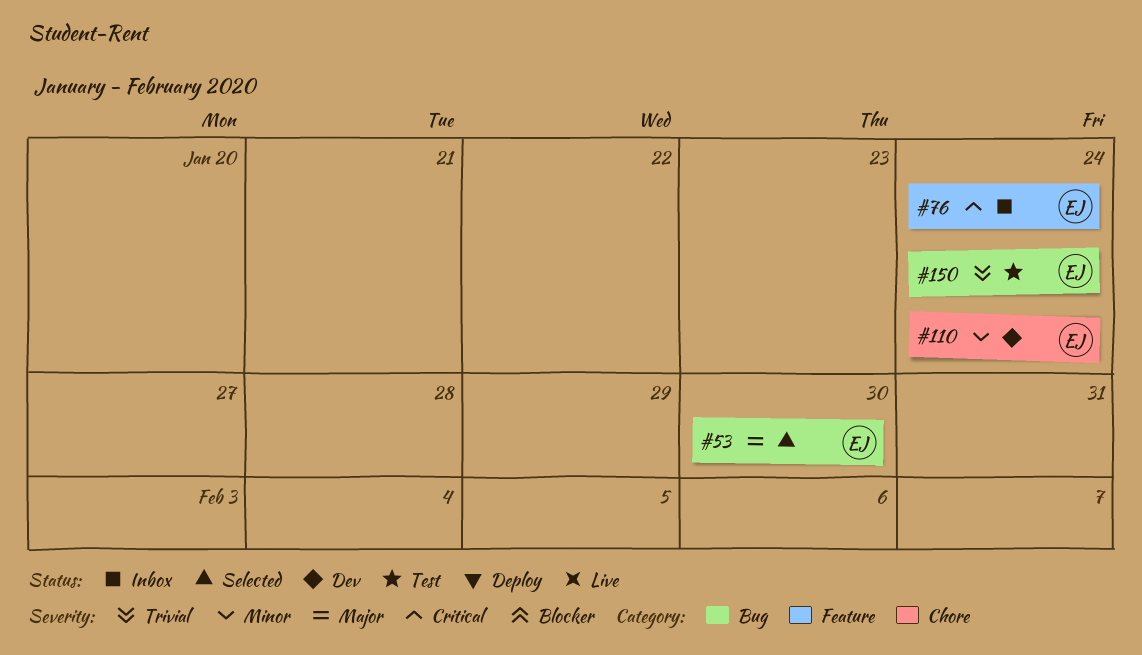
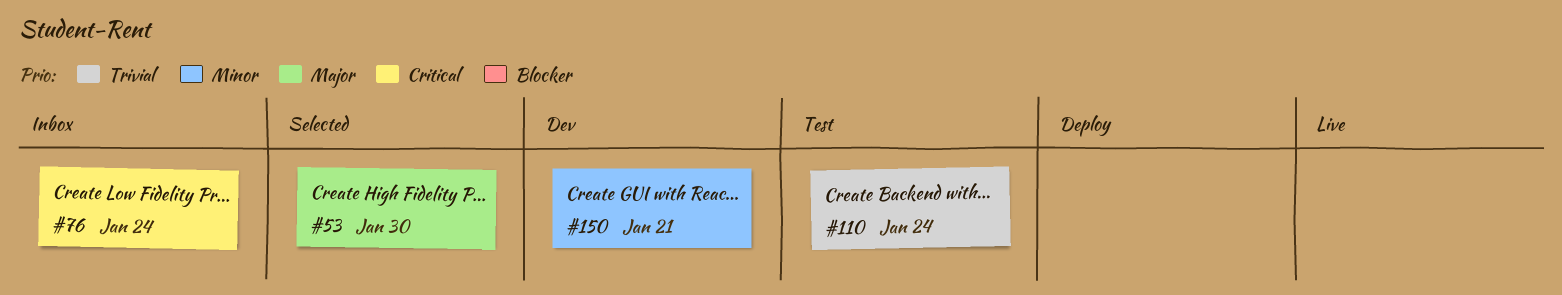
#110, status: Dev -> Test
#110, priority: Minor -> Trivial
#150, status: Test -> Dev
#150, priority: Trivial -> Minor
#150, due: Jan 24 -> Jan 21

